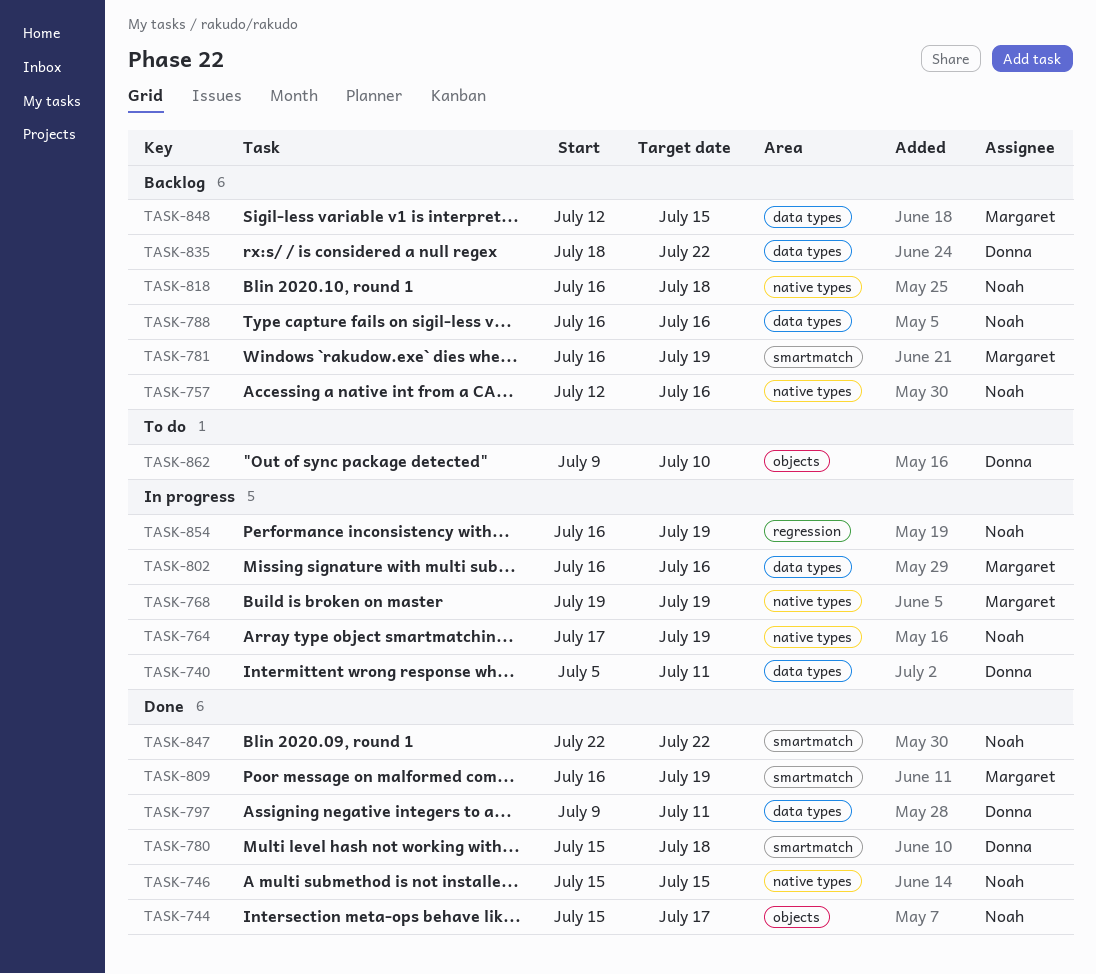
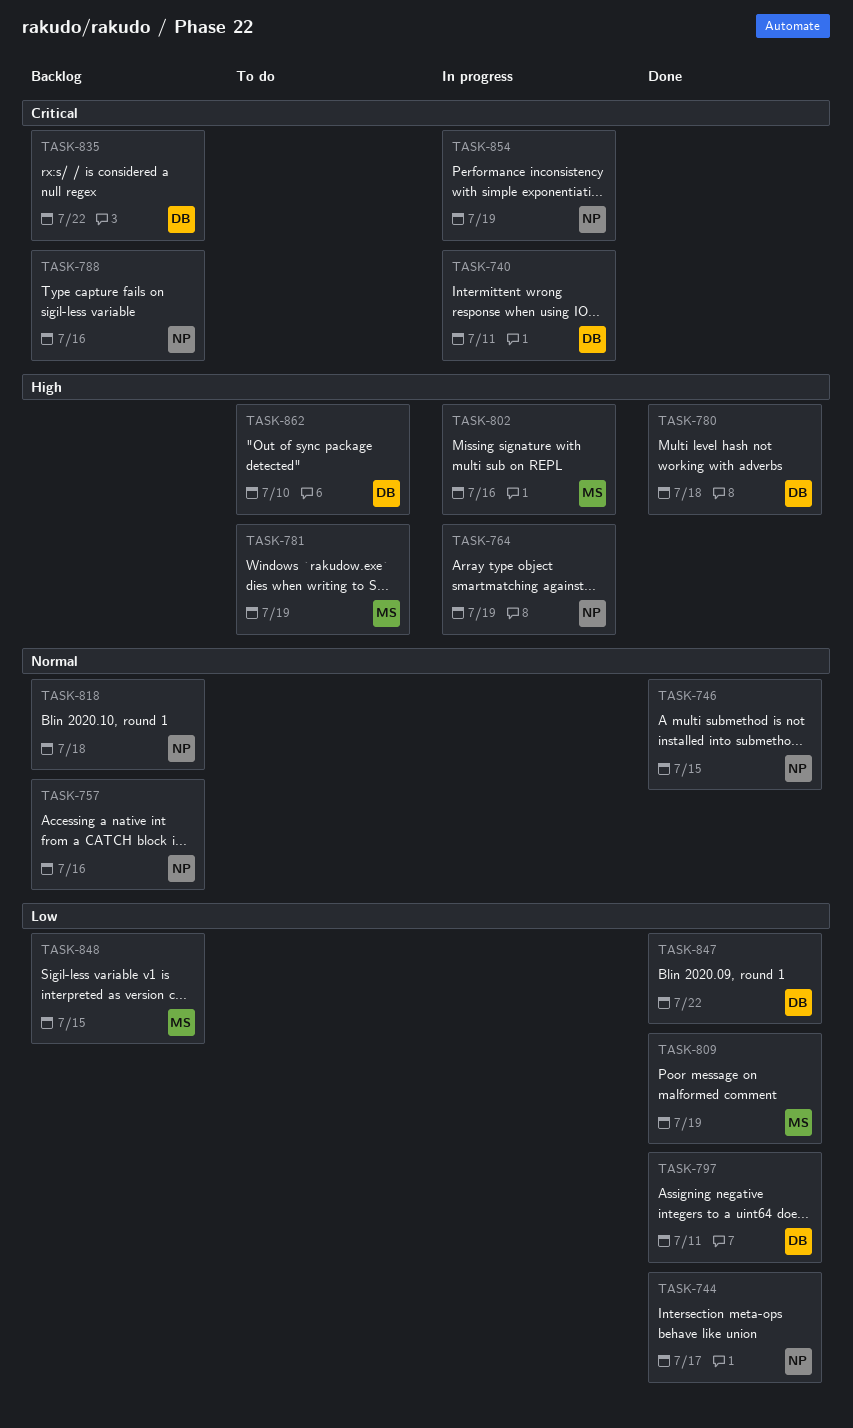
TASK-768: present -> none
TASK-781, status: Backlog -> To do
TASK-847, owner: Noah -> Donna

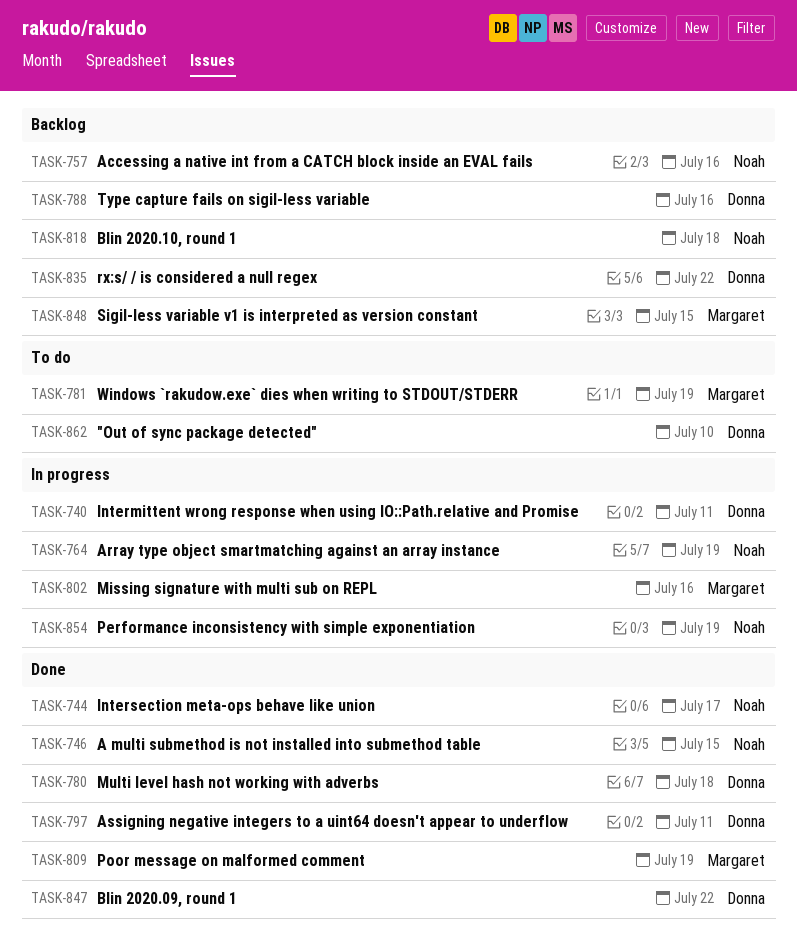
TASK-788, owner: Noah -> Donna

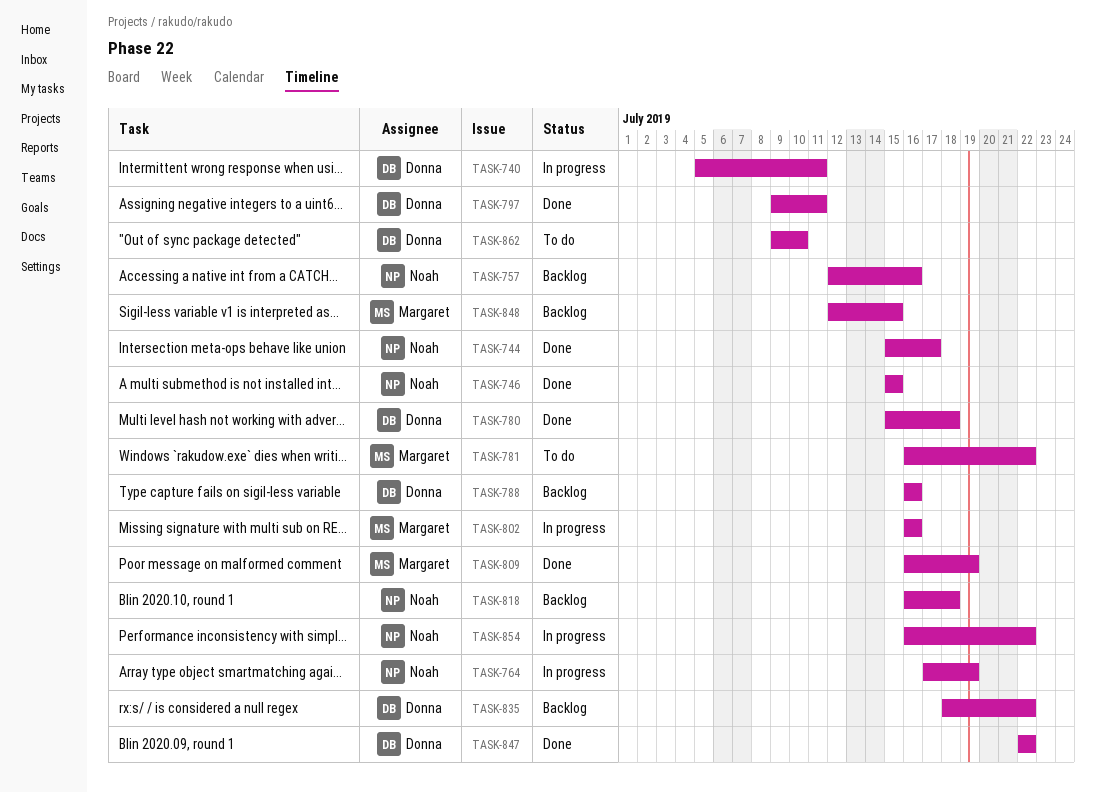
TASK-781, due: Jul 19 -> Jul 22
TASK-854, due: Jul 19 -> Jul 22

